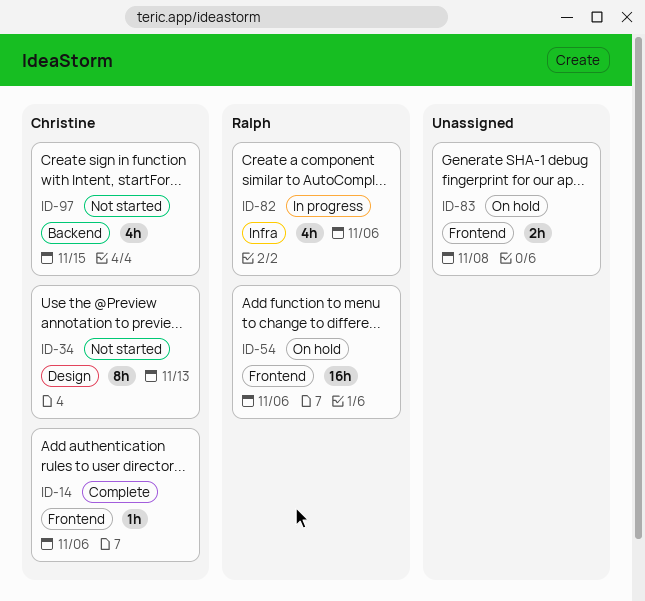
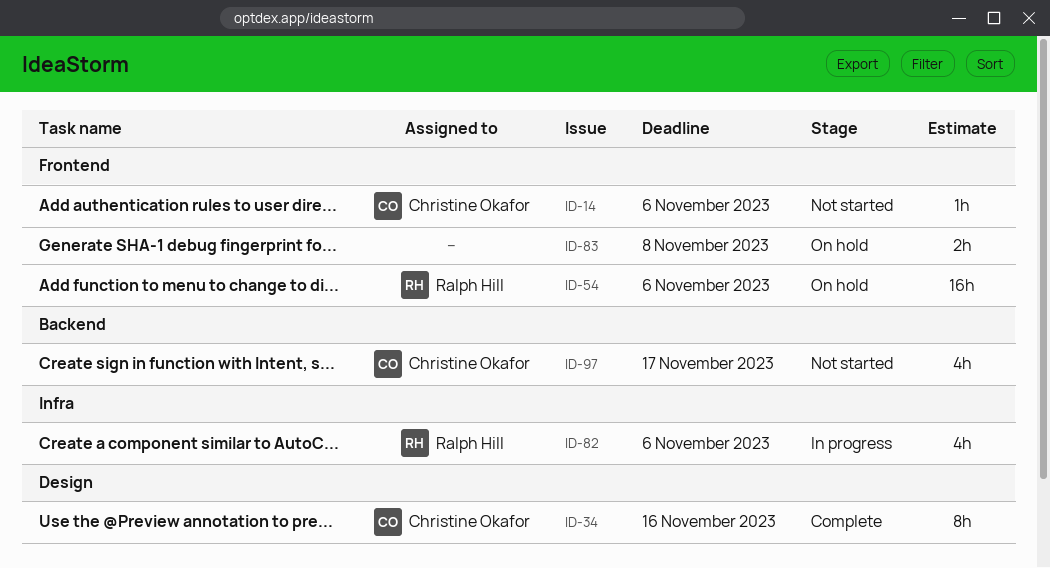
ID-14, status: Complete -> Not started
ID-34, status: Not started -> Complete
ID-34, due: Nov 13 -> Nov 16
ID-97, due: Nov 15 -> Nov 17

